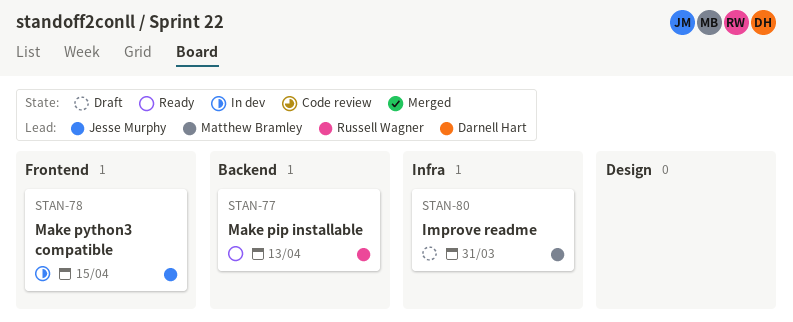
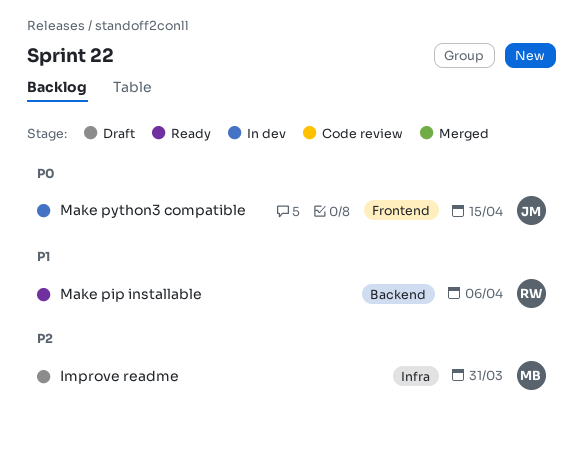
Make pip installable, due: Apr 13 -> Apr 6

